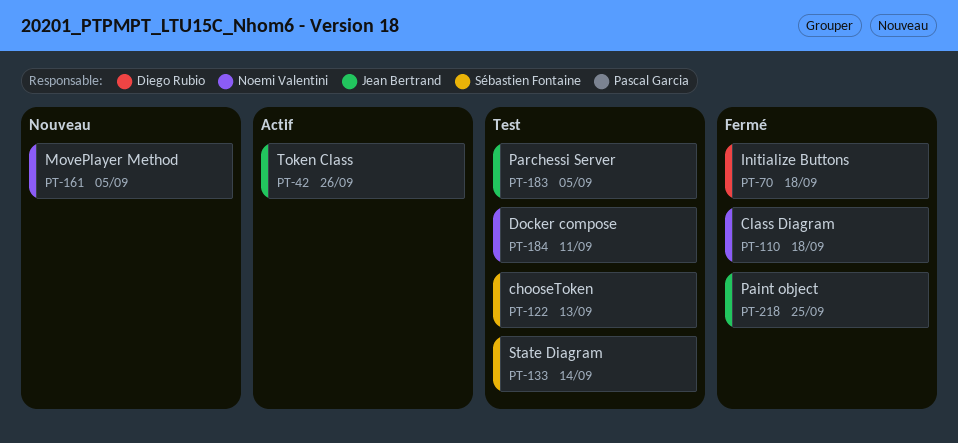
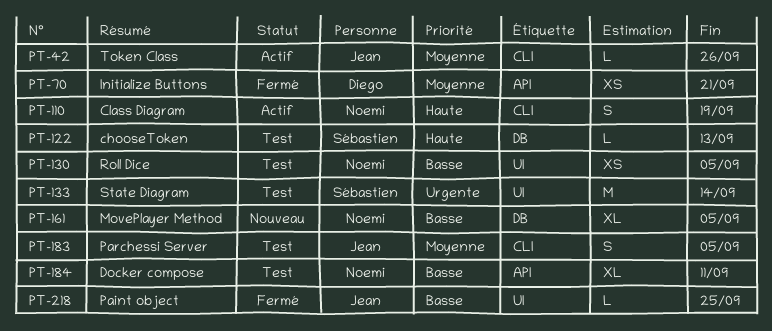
PT-70, due: Sep 18 -> Sep 21
PT-110, status: Fermé -> Actif
PT-110, due: Sep 18 -> Sep 19
PT-130: none -> present

